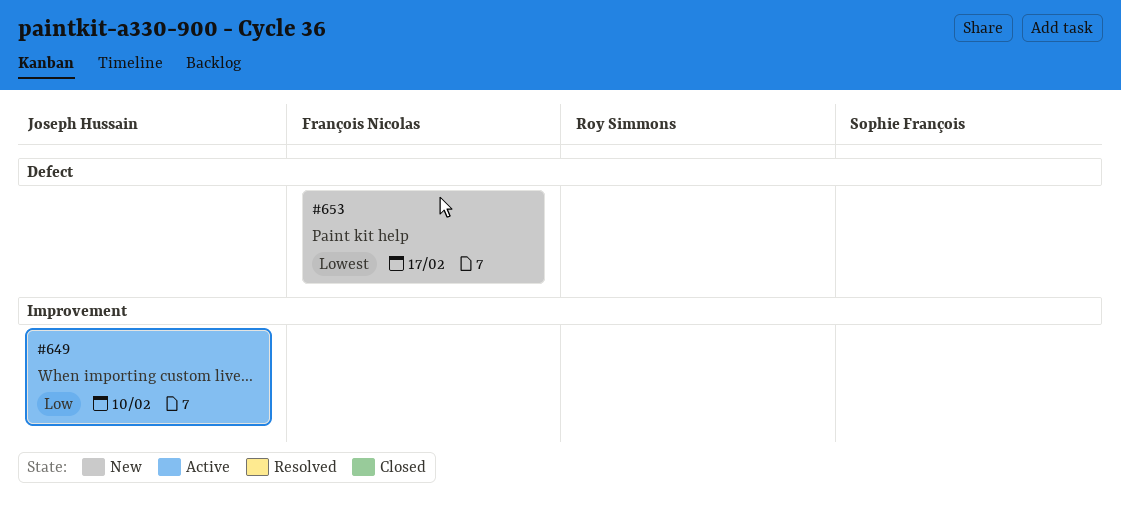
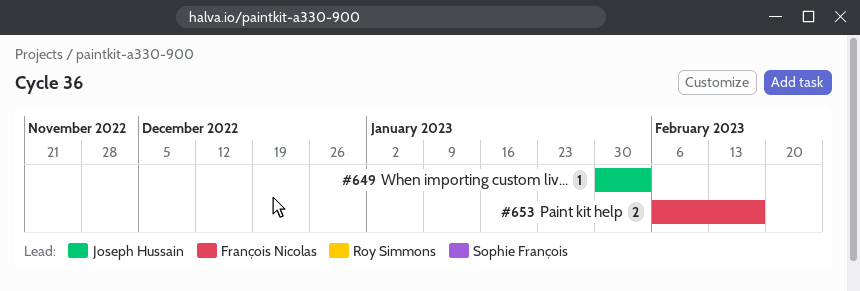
#649, due: Feb 10 -> Feb 3

